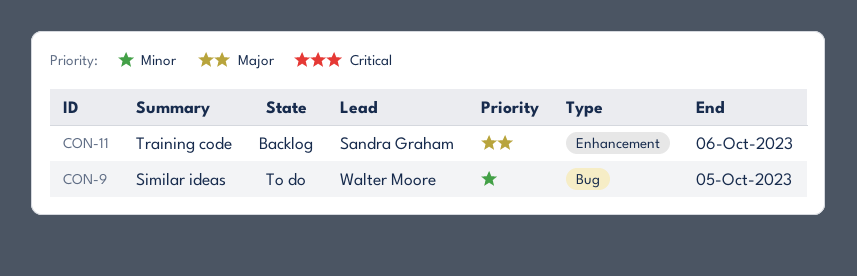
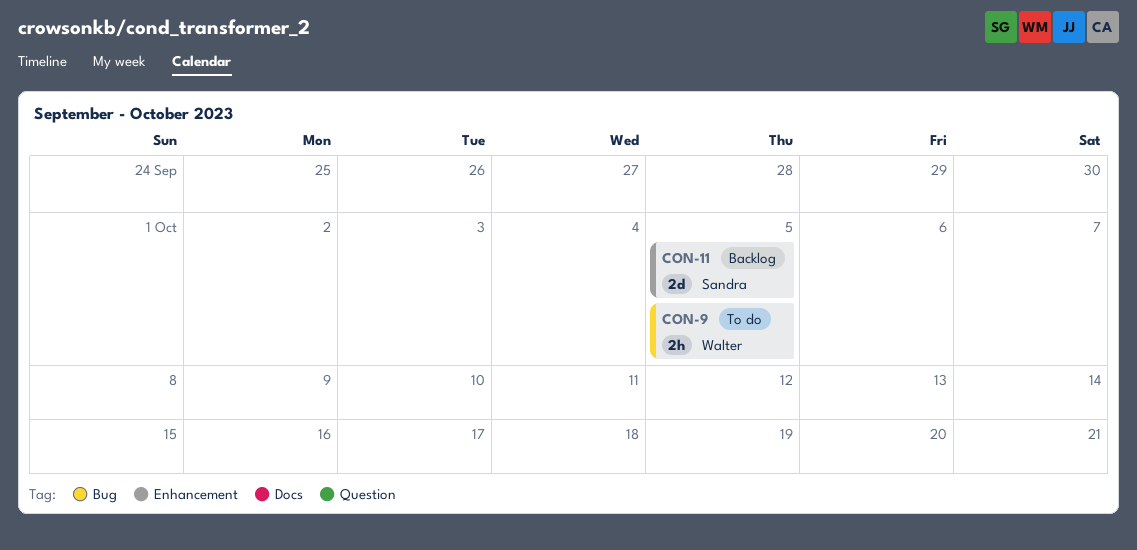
CON-11, due: Oct 6 -> Oct 5

